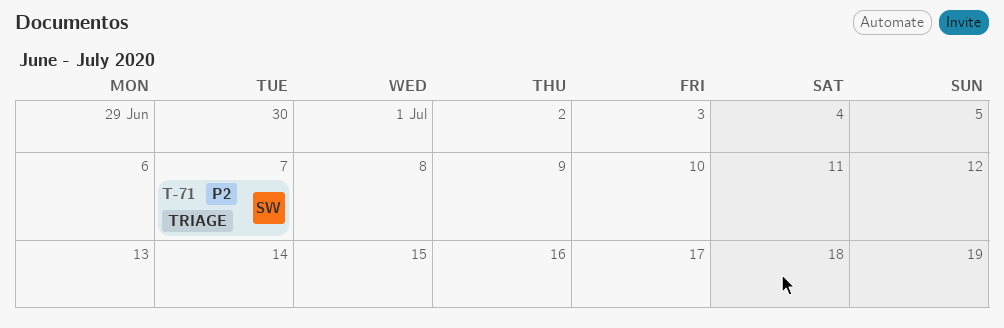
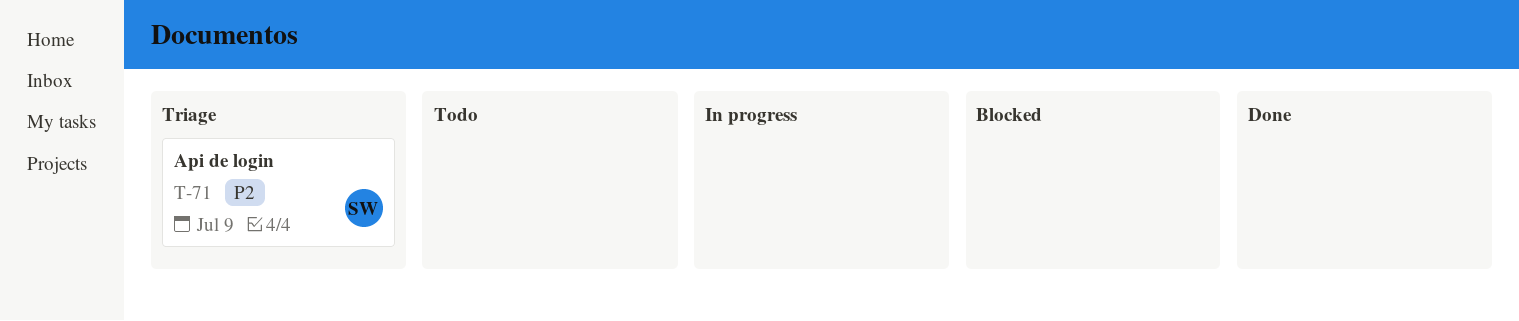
T-71, due: Jul 7 -> Jul 9

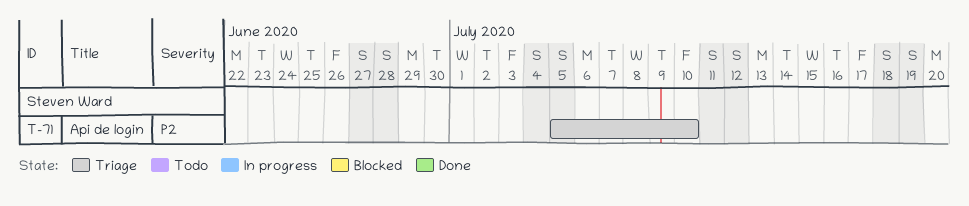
T-71, due: Jul 9 -> Jul 10

